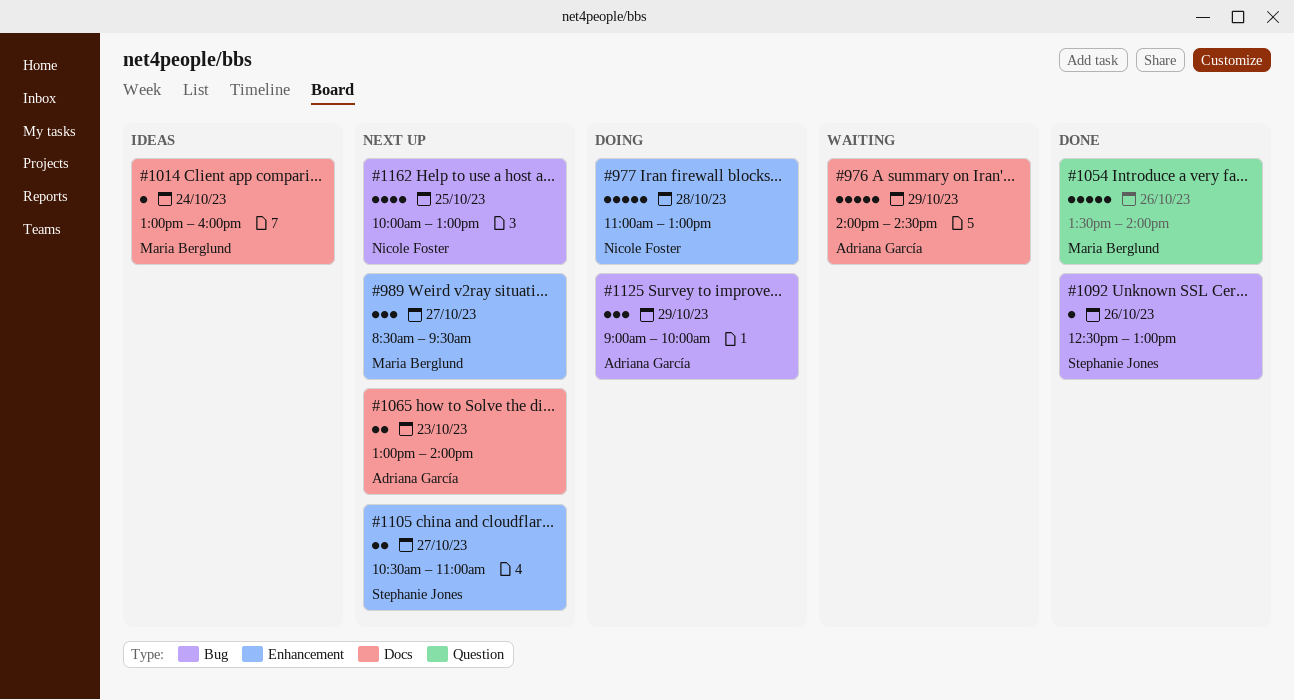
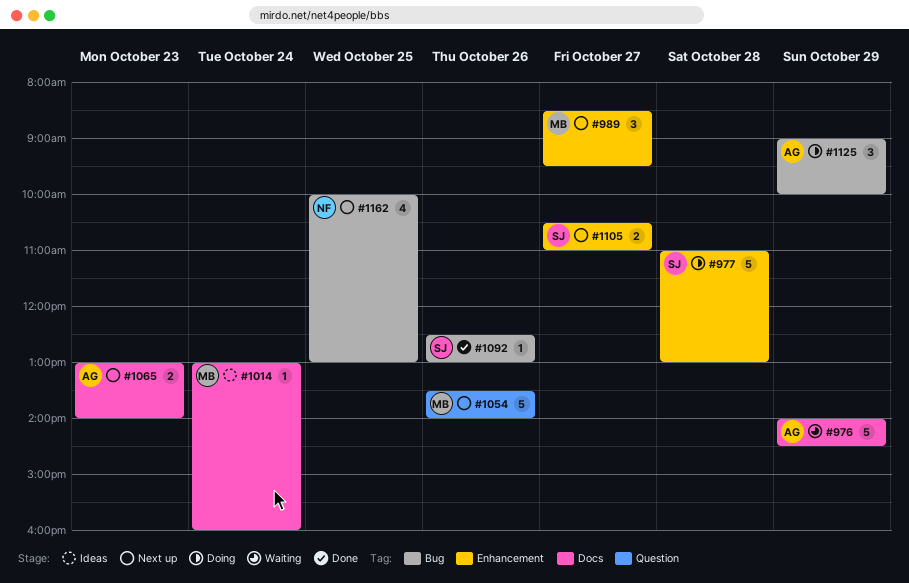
#977, owner: Nicole Foster -> Stephanie Jones
#1054, status: Done -> Next up

